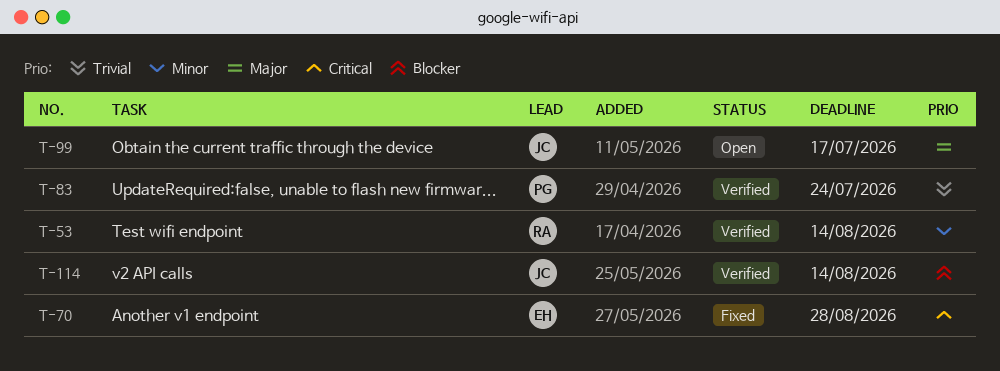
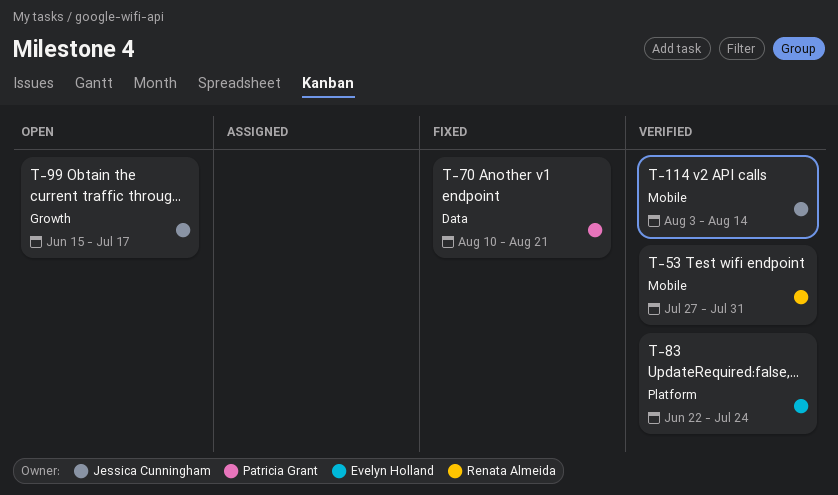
T-53, due: Aug 14 -> Jul 31
T-70, owner: Evelyn Holland -> Patricia Grant
T-70, due: Aug 28 -> Aug 21
T-83, owner: Patricia Grant -> Evelyn Holland

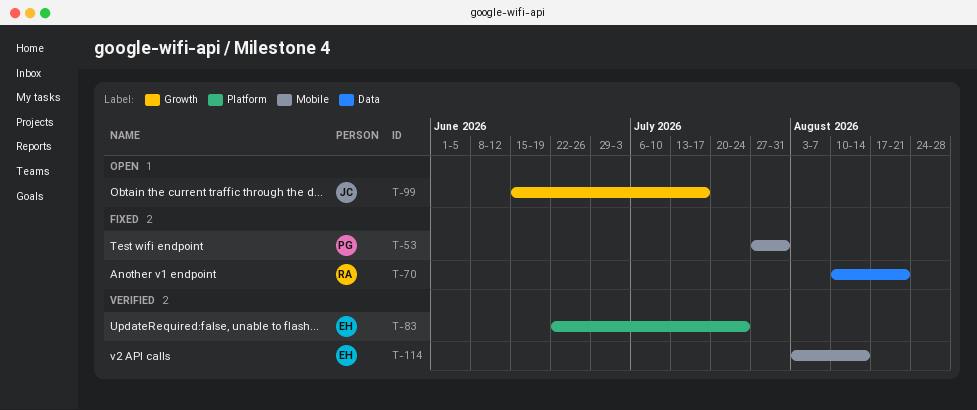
T-53, status: Verified -> Fixed
T-53, owner: Renata Almeida -> Patricia Grant
T-70, owner: Patricia Grant -> Renata Almeida
T-114, owner: Jessica Cunningham -> Evelyn Holland

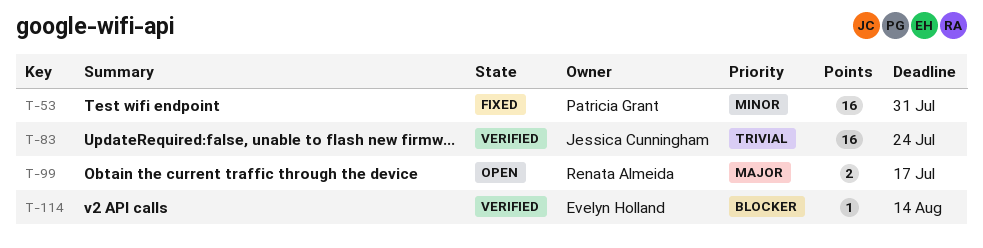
T-70: present -> none
T-83, owner: Evelyn Holland -> Jessica Cunningham
T-99, owner: Jessica Cunningham -> Renata Almeida

